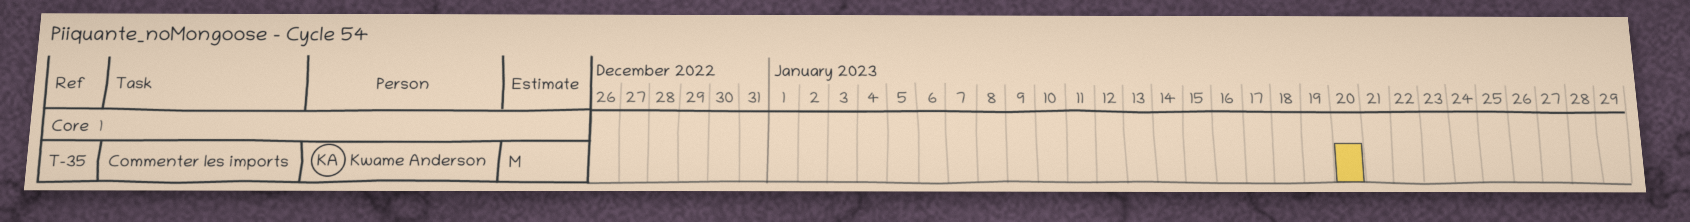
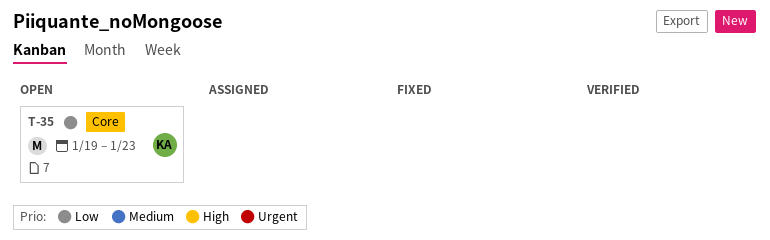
T-35, start: Jan 20 -> Jan 19
T-35, due: Jan 20 -> Jan 23

